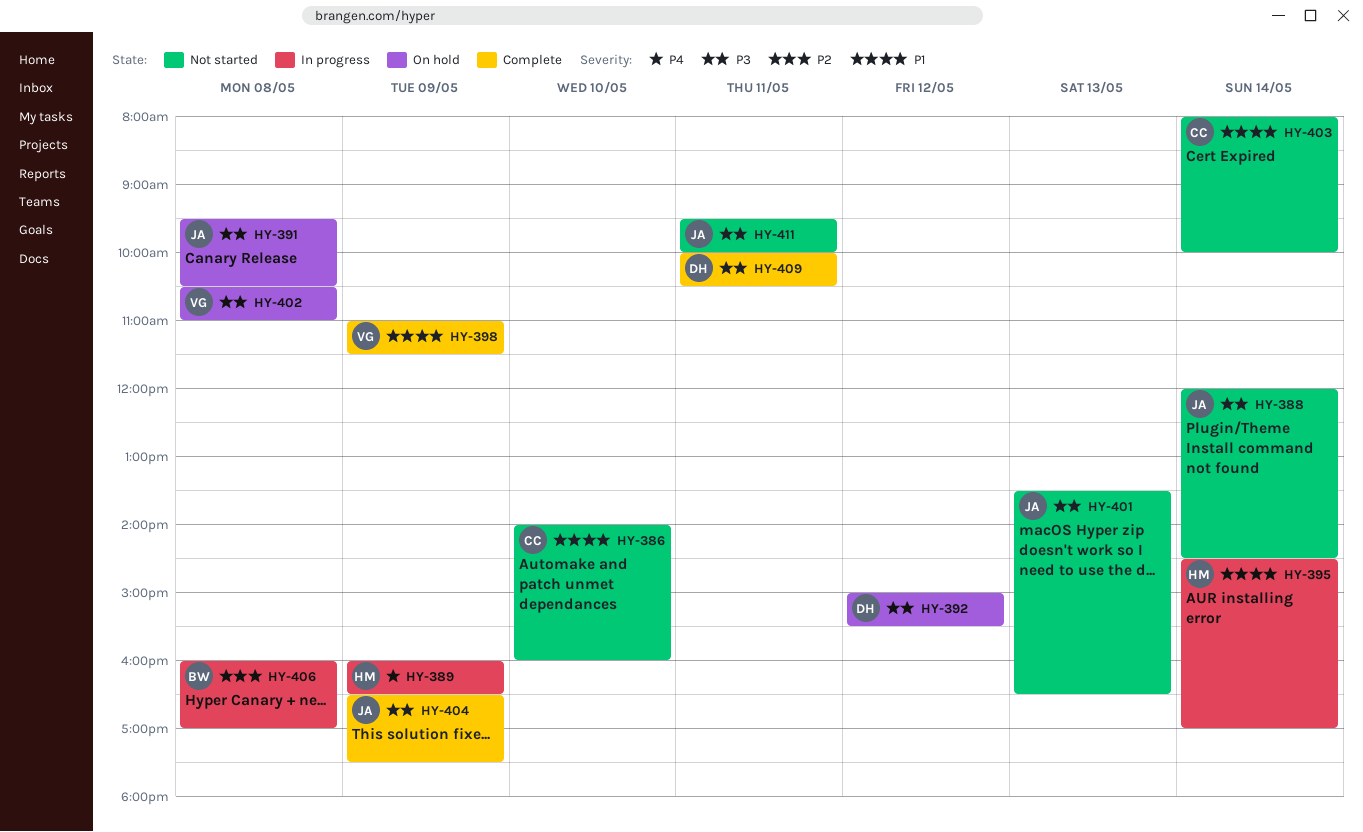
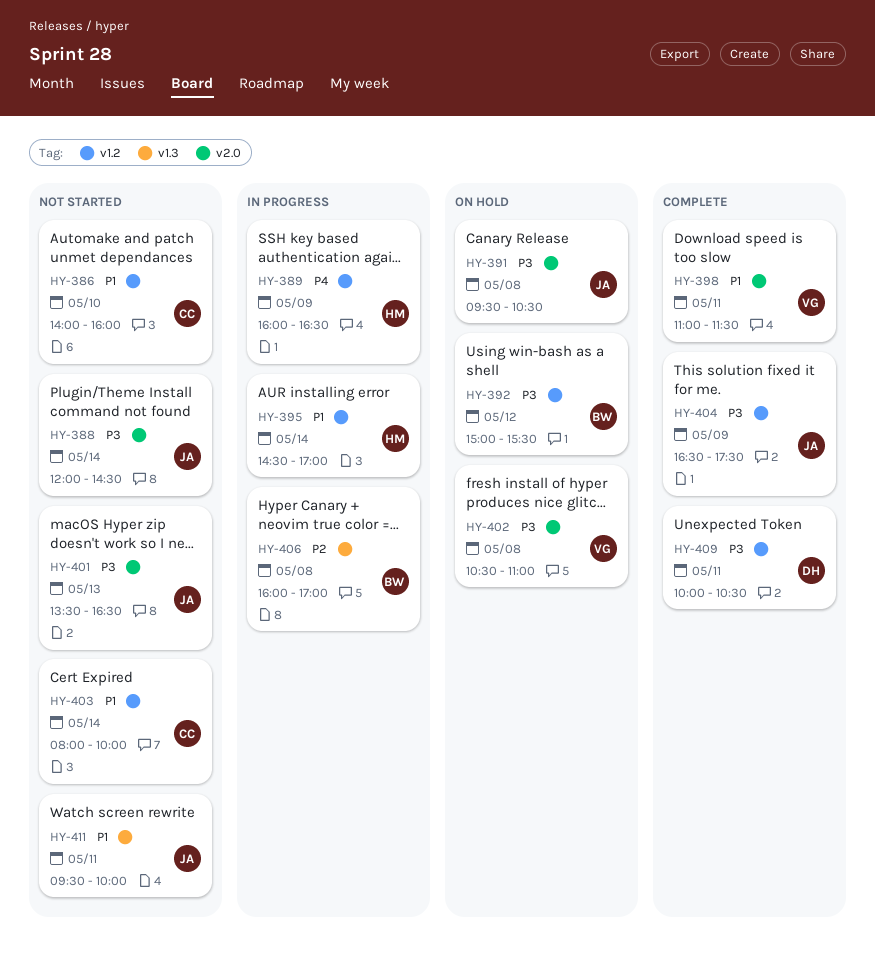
HY-392, owner: DH -> BW
HY-398, day: May 9 -> May 11
HY-411, priority: P3 -> P1

